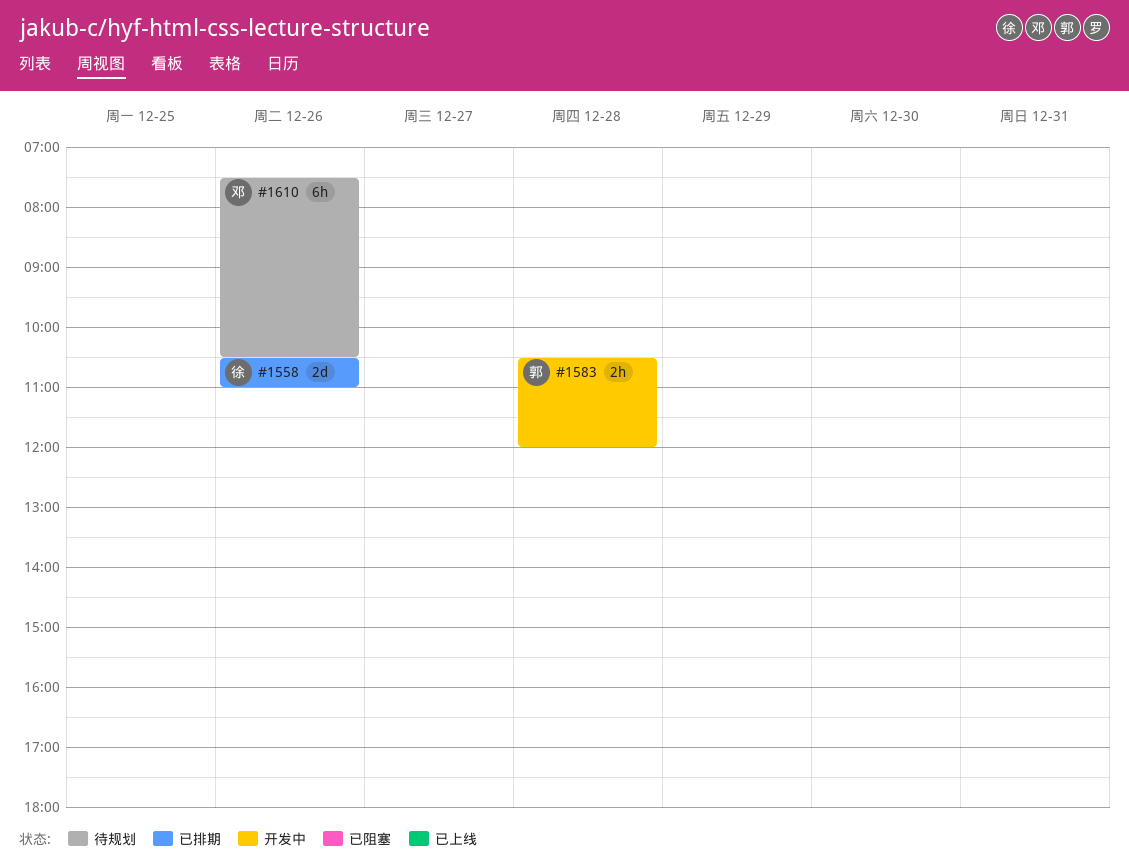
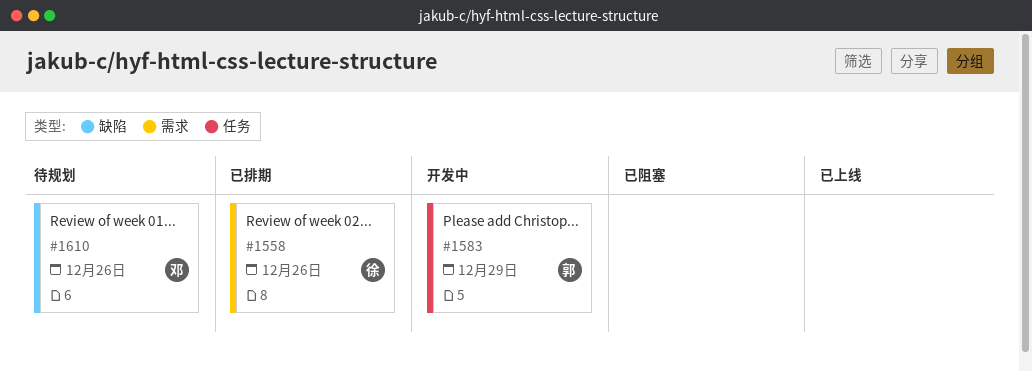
#1583, day: Dec 28 -> Dec 29

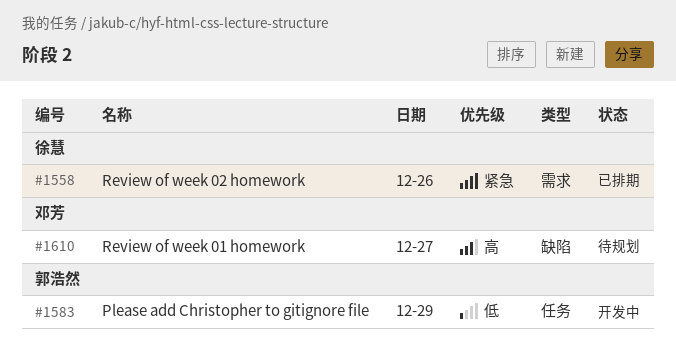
#1610, day: Dec 26 -> Dec 27

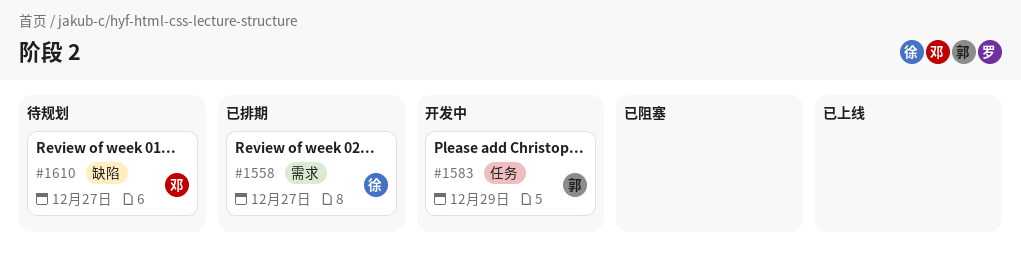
#1558, day: Dec 26 -> Dec 27

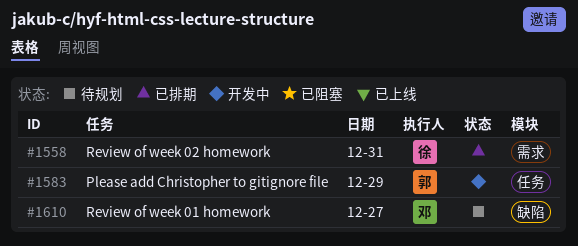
#1558, day: Dec 27 -> Dec 31

